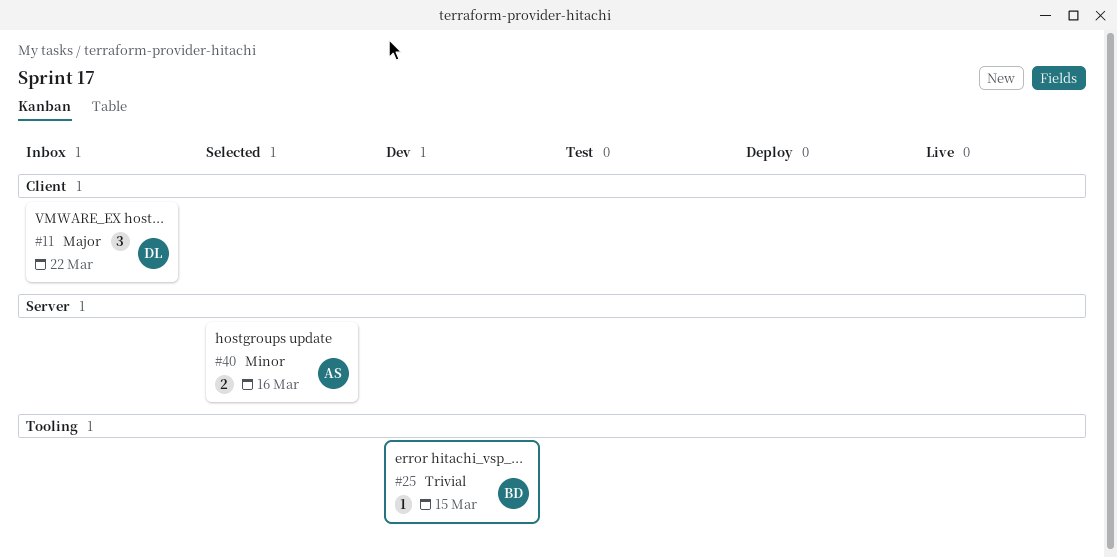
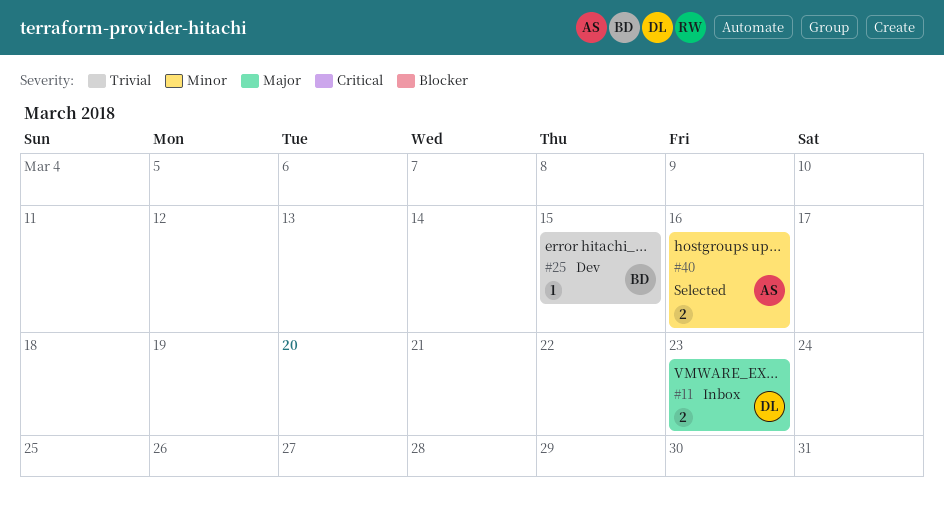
#11, estimate: 3 -> 2
#11, due: Mar 22 -> Mar 23

